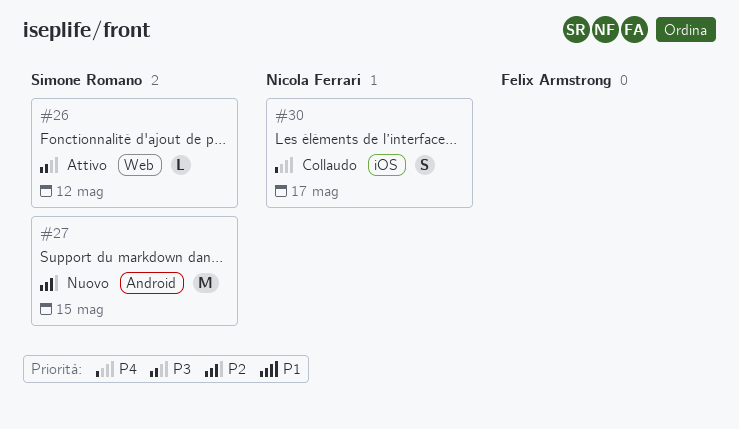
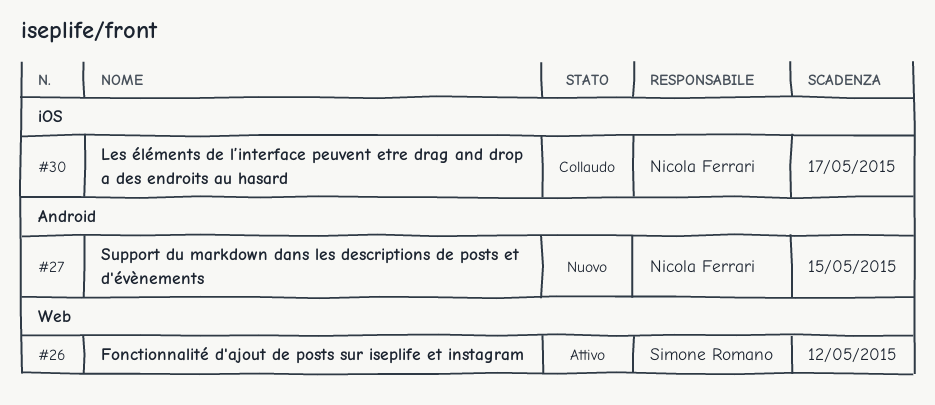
#27, owner: Simone Romano -> Nicola Ferrari

